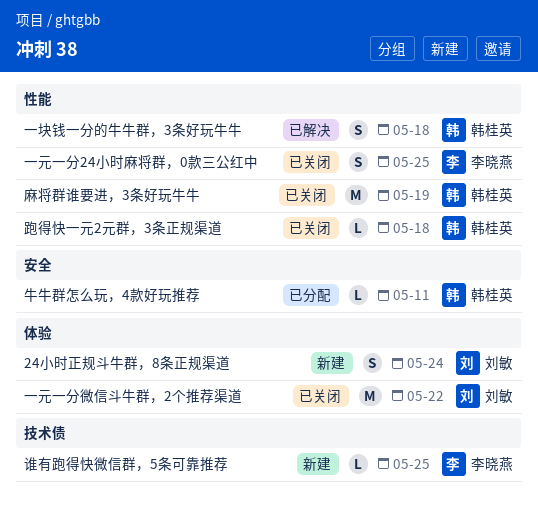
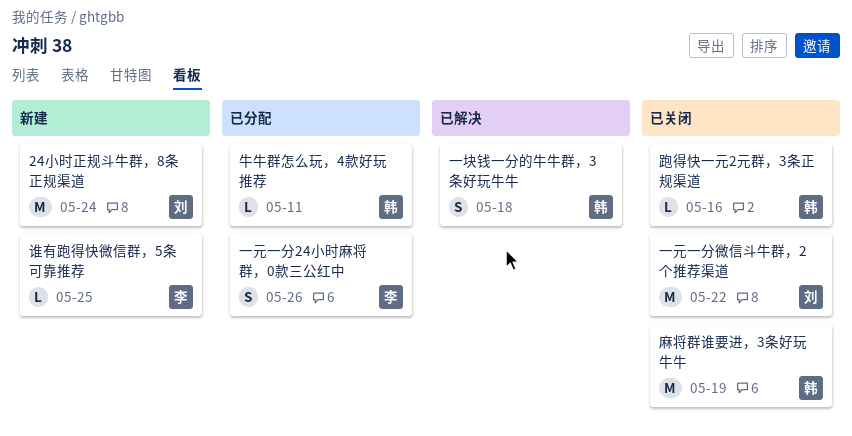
24小时正规斗牛群，8条正规渠道, estimate: S -> M
一元一分24小时麻将群，0款三公红中, status: 已关闭 -> 已分配
一元一分24小时麻将群，0款三公红中, due: May 25 -> May 26
跑得快一元2元群，3条正规渠道, due: May 18 -> May 16

